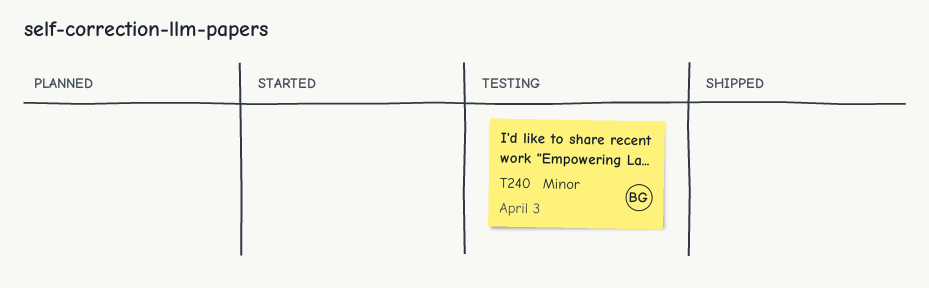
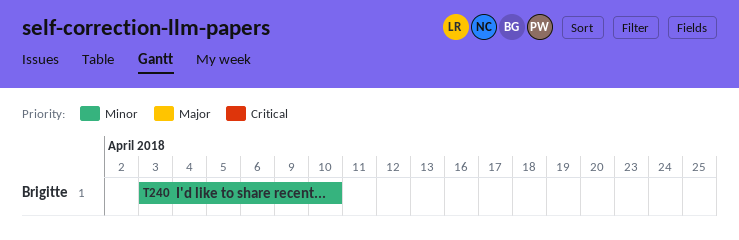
T240, due: Apr 3 -> Apr 10

